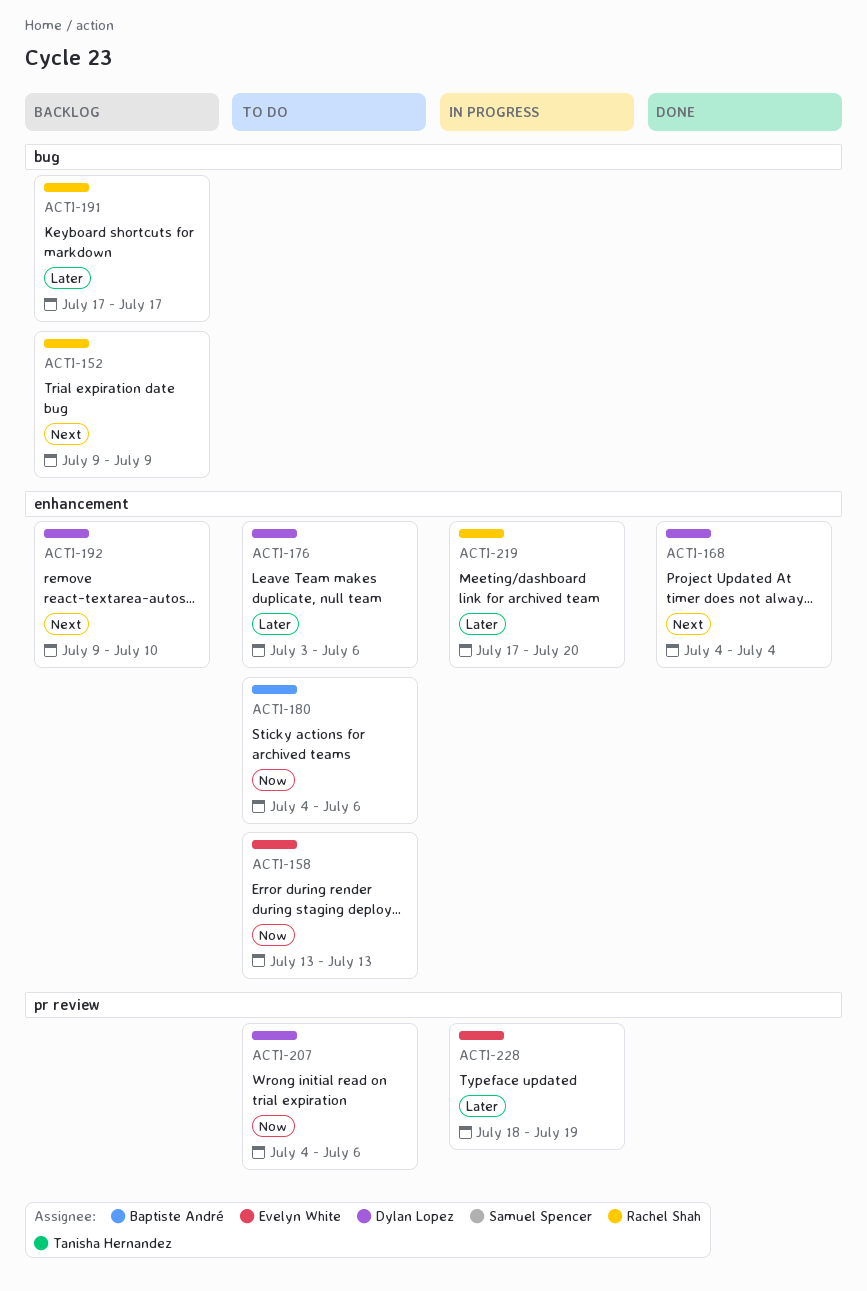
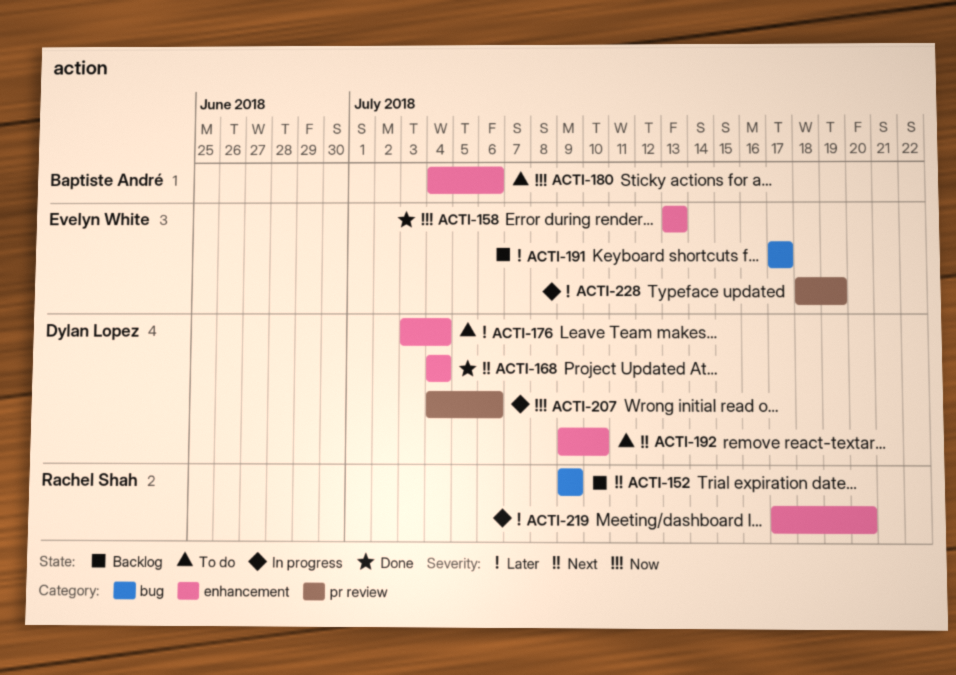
ACTI-158, status: To do -> Done
ACTI-176, due: Jul 6 -> Jul 4
ACTI-191, owner: Rachel Shah -> Evelyn White
ACTI-192, status: Backlog -> To do
ACTI-207, status: To do -> In progress

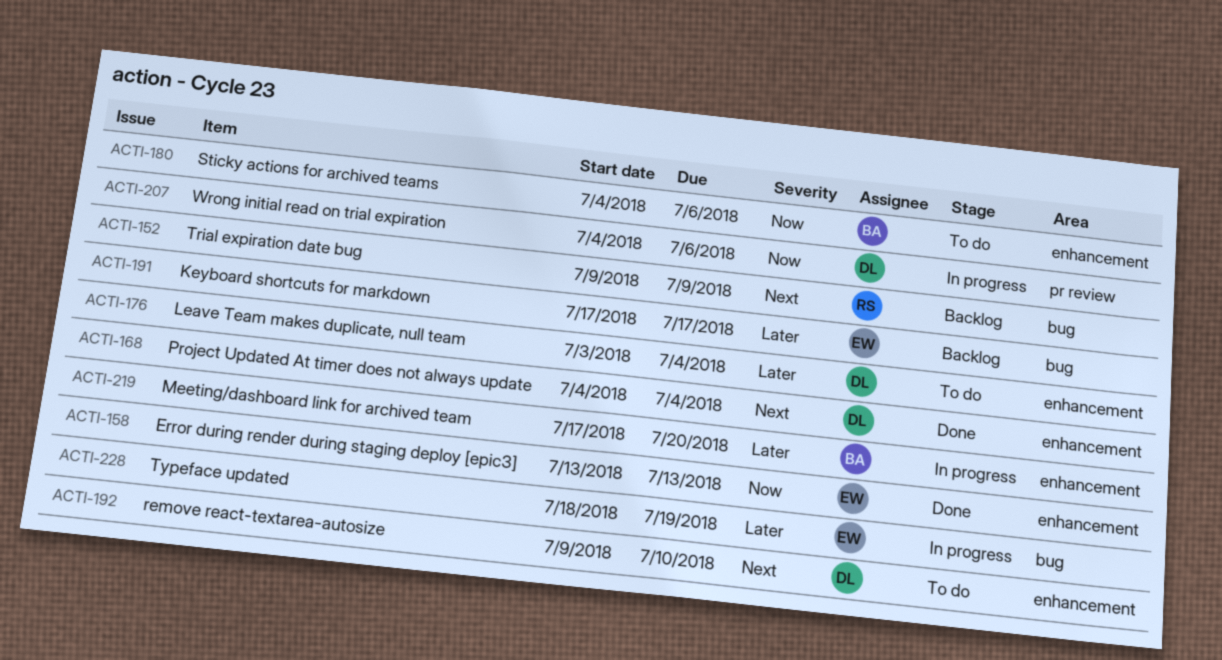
ACTI-219, owner: Rachel Shah -> Baptiste André
ACTI-228, label: pr review -> bug

